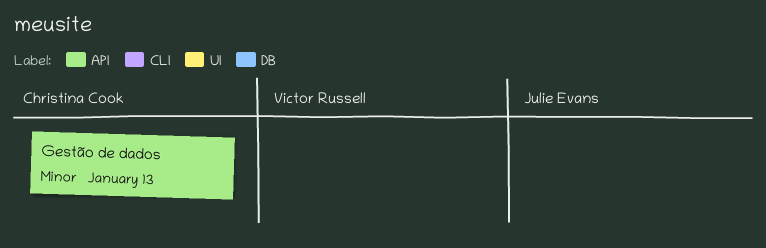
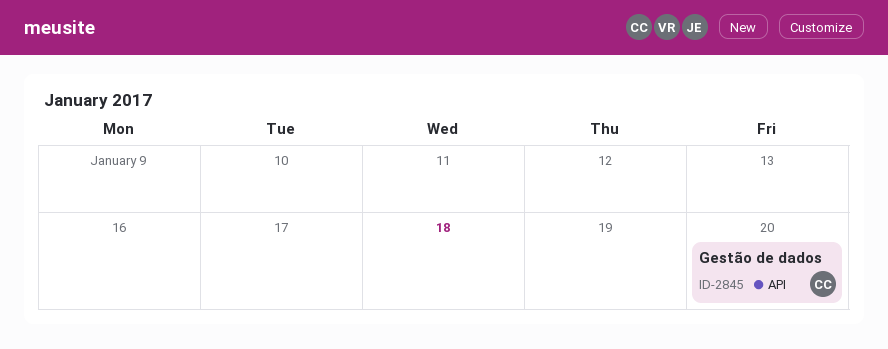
Gestão de dados, due: Jan 13 -> Jan 20

